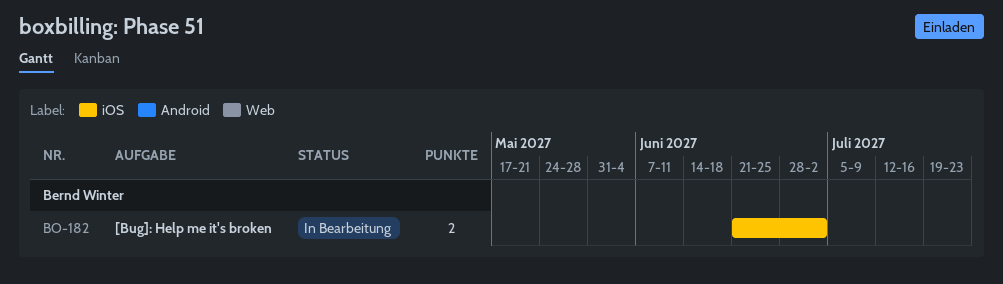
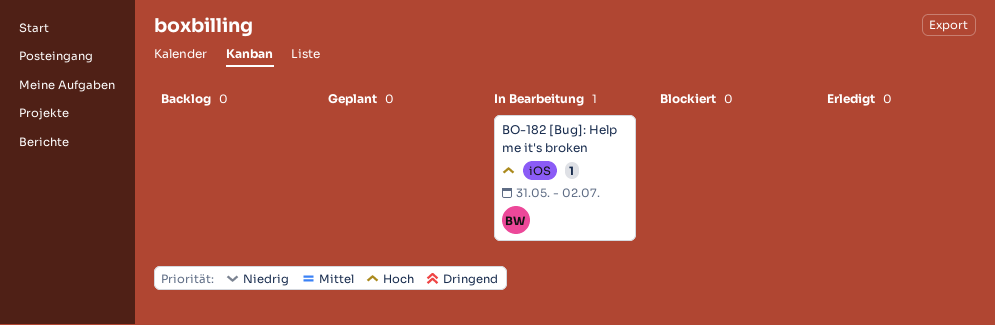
BO-182, estimate: 2 -> 1
BO-182, start: Jun 21 -> May 31

